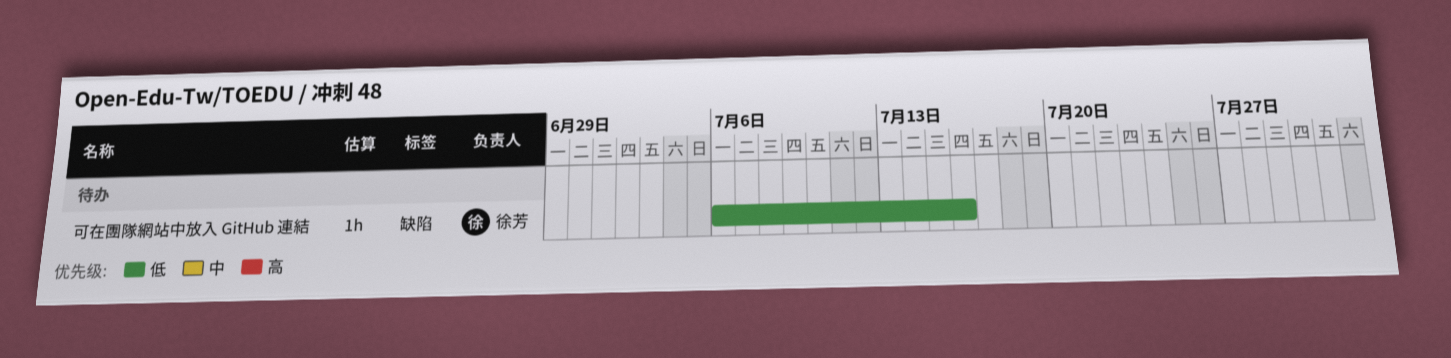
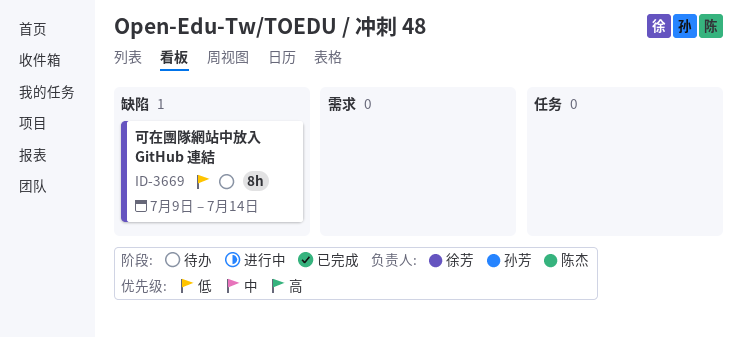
可在團隊網站中放入 GitHub 連結, estimate: 1h -> 8h
可在團隊網站中放入 GitHub 連結, start: Jul 6 -> Jul 9
可在團隊網站中放入 GitHub 連結, due: Jul 16 -> Jul 14

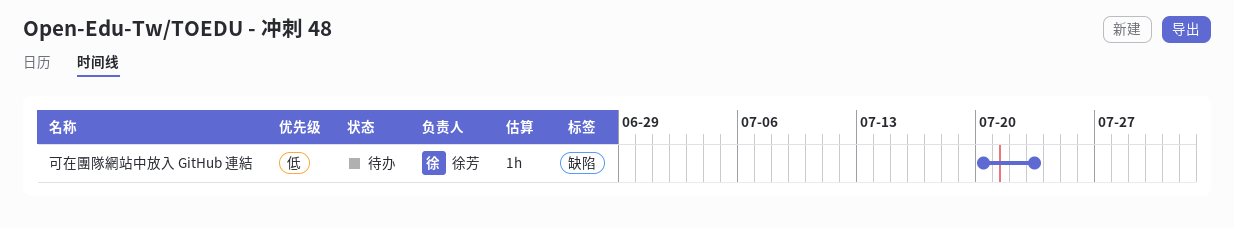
可在團隊網站中放入 GitHub 連結, estimate: 8h -> 1h
可在團隊網站中放入 GitHub 連結, start: Jul 9 -> Jul 20
可在團隊網站中放入 GitHub 連結, due: Jul 14 -> Jul 23

